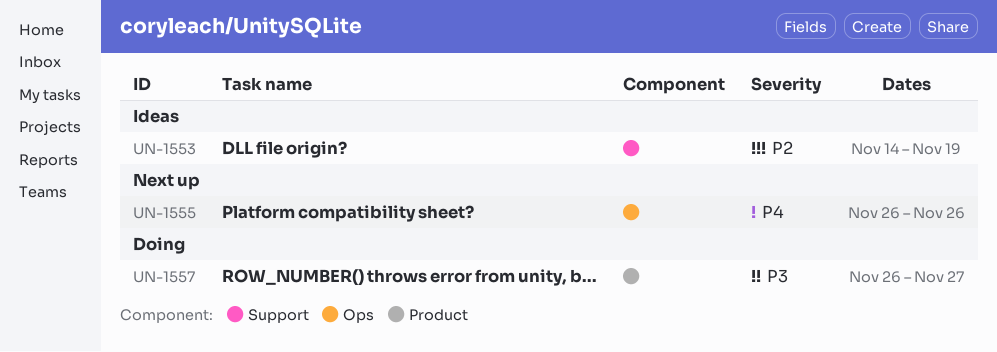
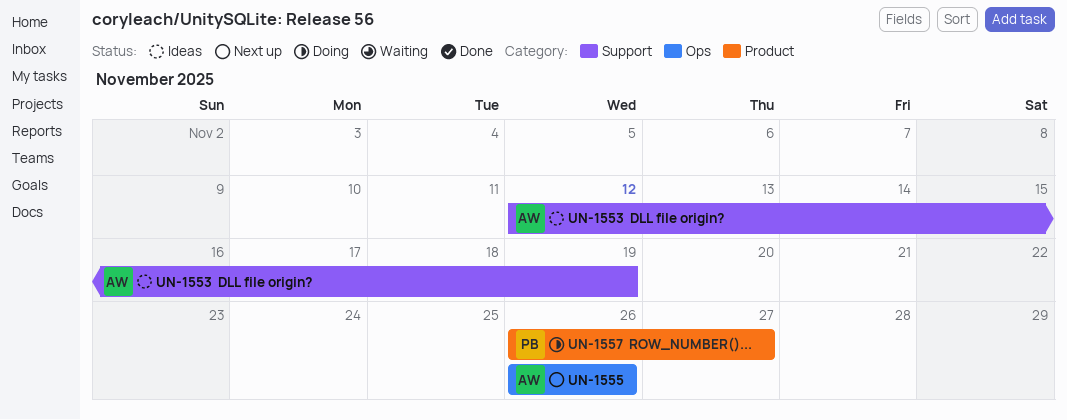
UN-1553, start: Nov 14 -> Nov 12

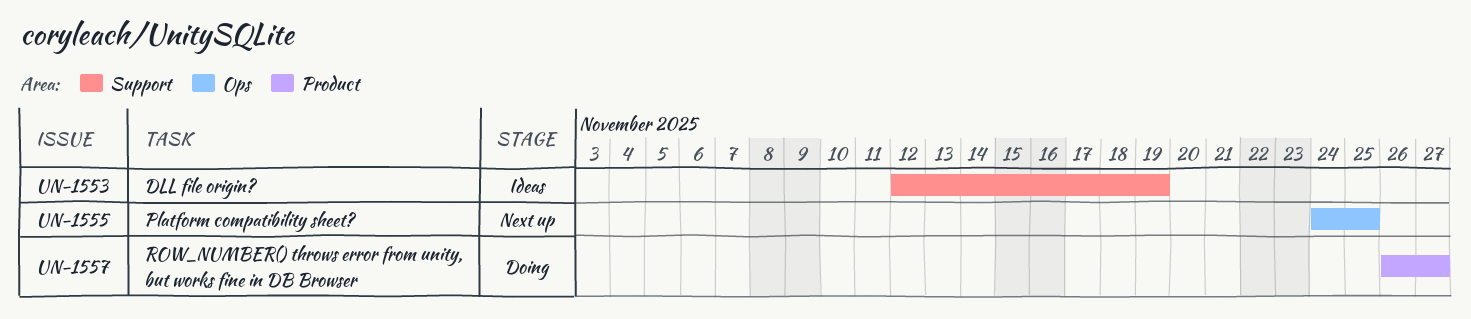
UN-1555, start: Nov 26 -> Nov 24
UN-1555, due: Nov 26 -> Nov 25

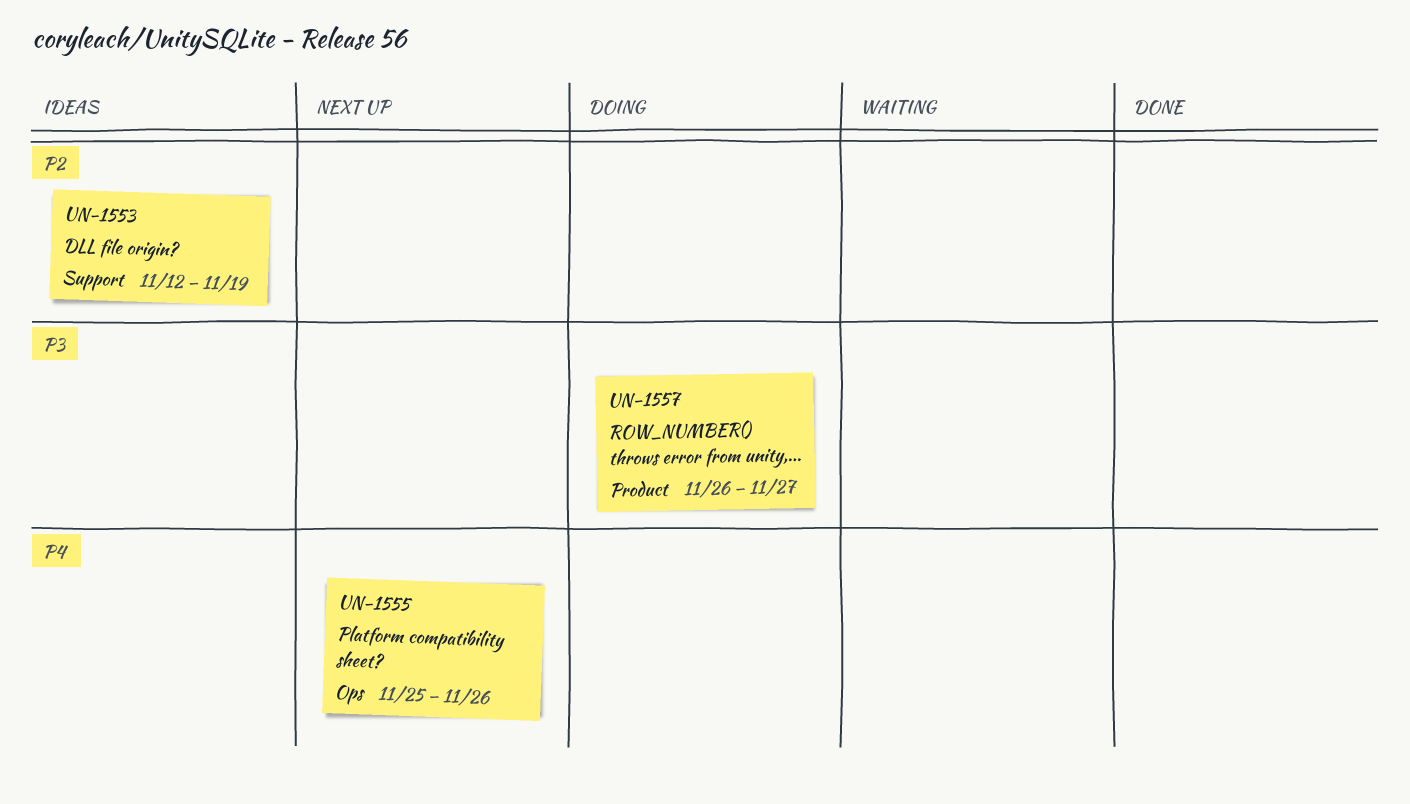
UN-1555, start: Nov 24 -> Nov 25
UN-1555, due: Nov 25 -> Nov 26

